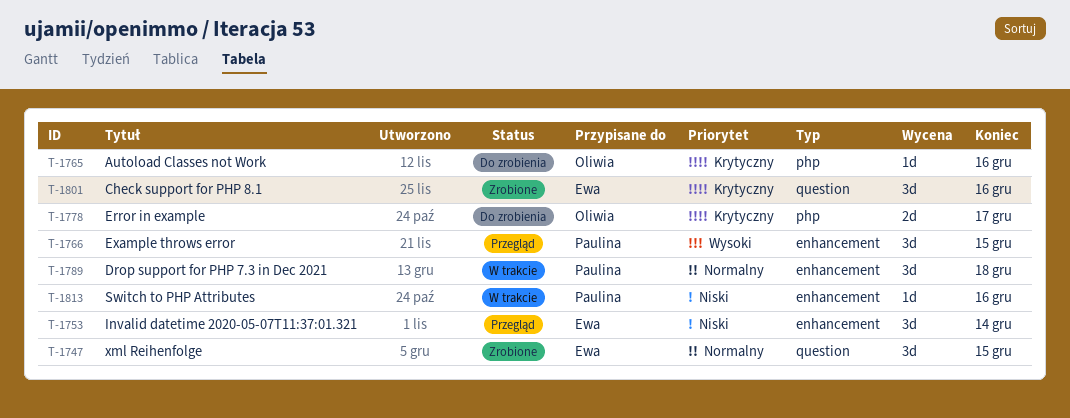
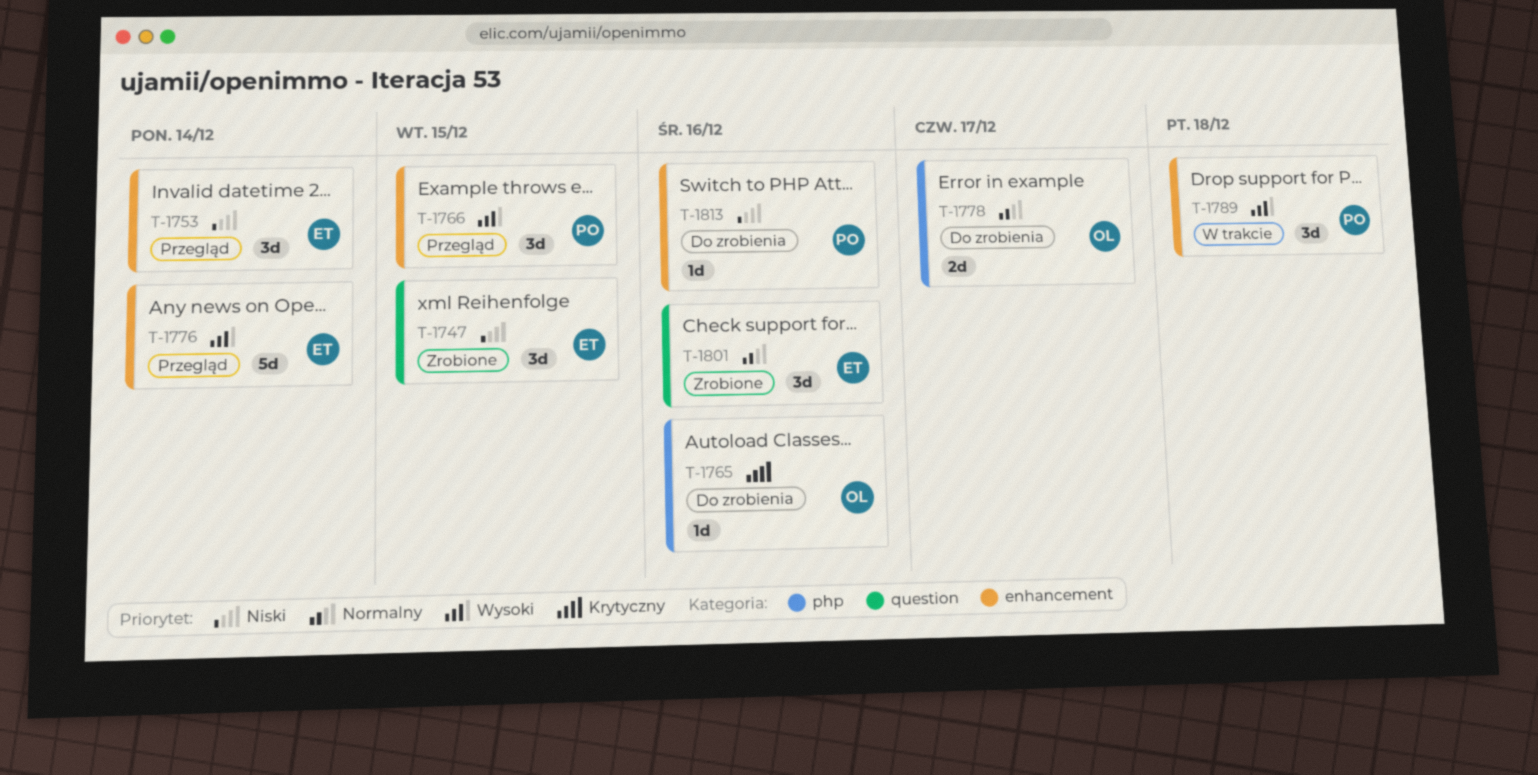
T-1747, priority: Normalny -> Niski
T-1776: none -> present
T-1778, priority: Krytyczny -> Normalny
T-1789, priority: Normalny -> Wysoki
T-1801, priority: Krytyczny -> Normalny
T-1813, status: W trakcie -> Do zrobienia

